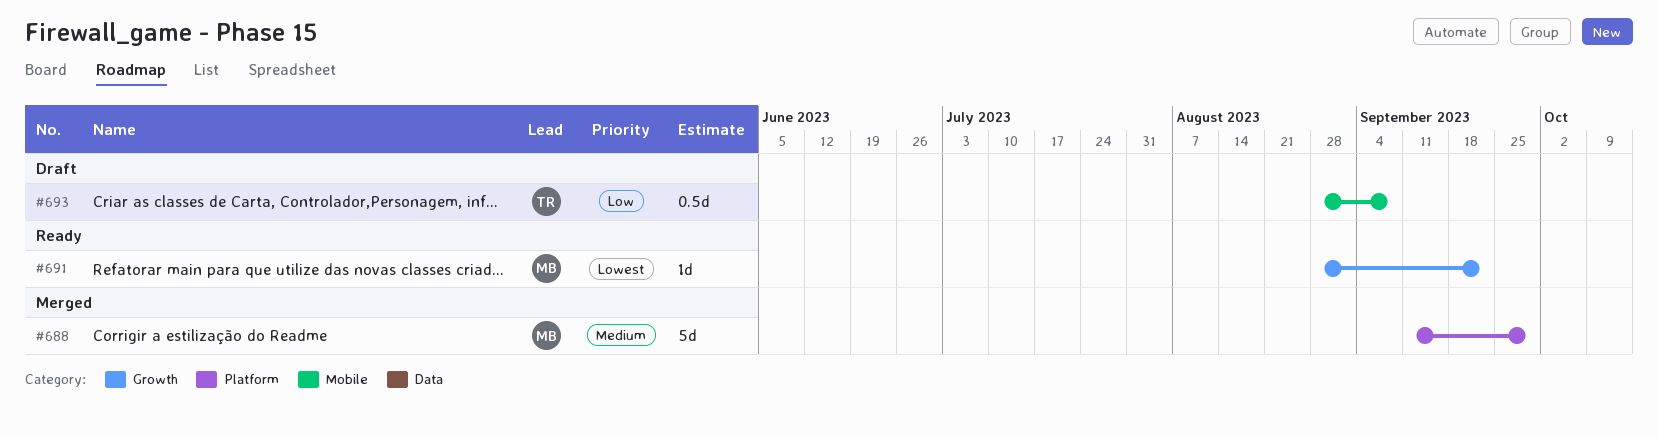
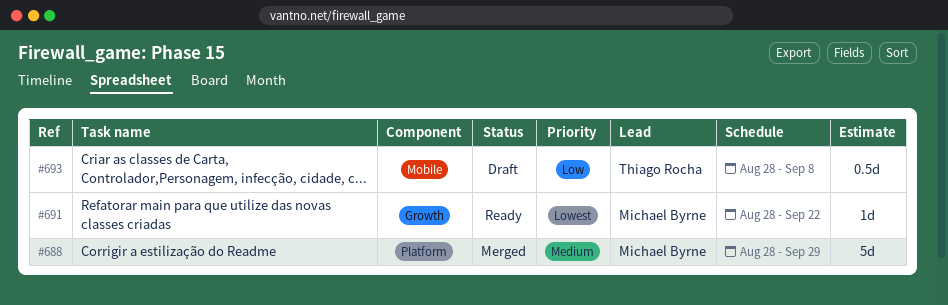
#688, start: Sep 11 -> Aug 28

